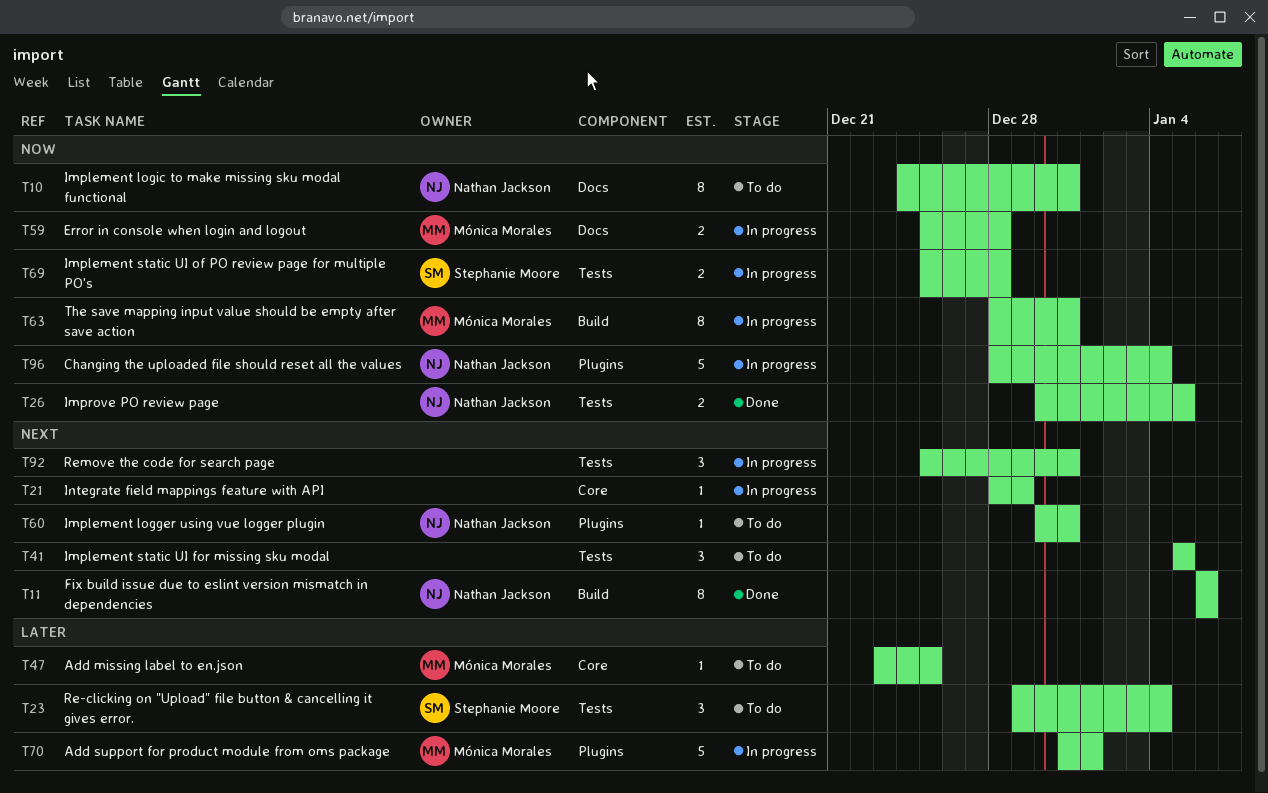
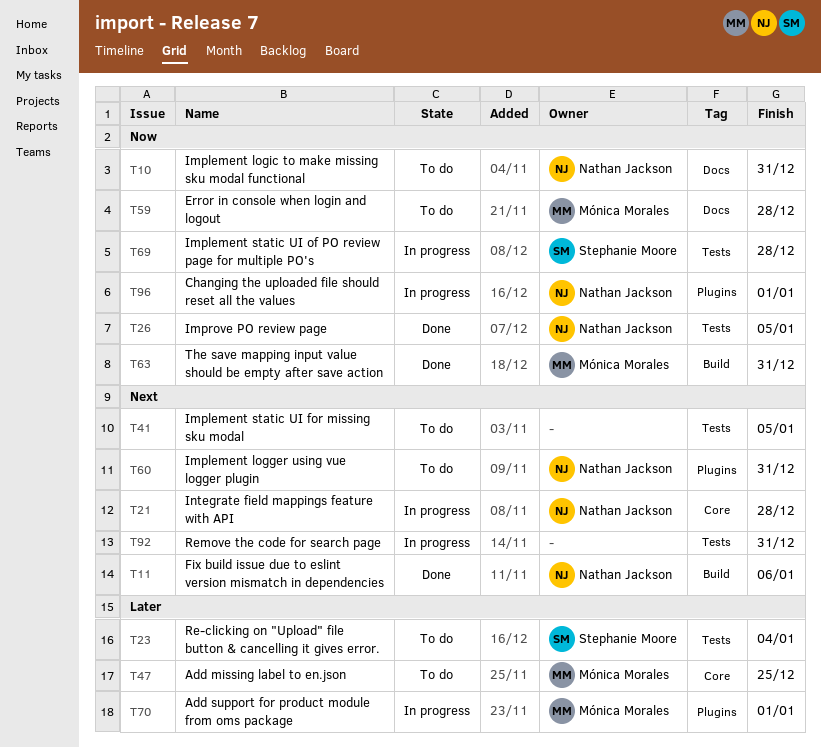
T21, owner: none -> Nathan Jackson
T21, due: Dec 29 -> Dec 28
T59, status: In progress -> To do
T63, status: In progress -> Done
T96, due: Jan 4 -> Jan 1

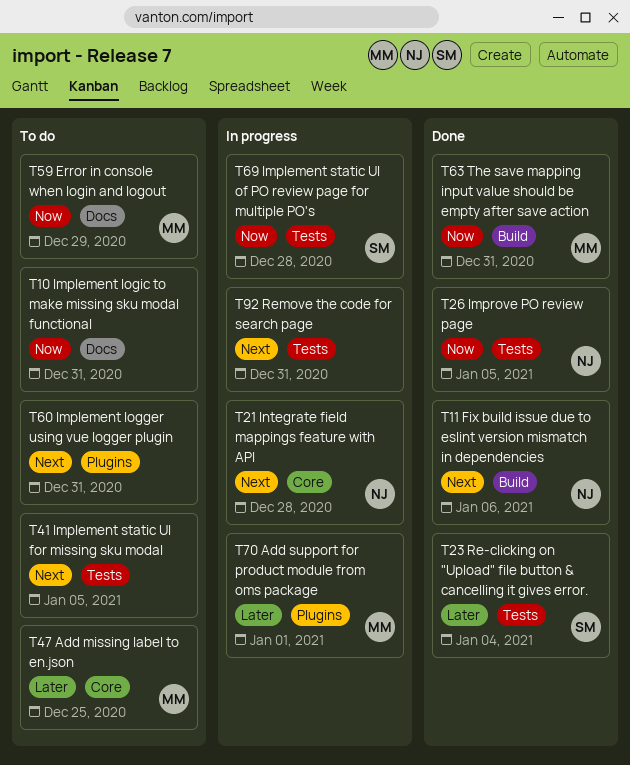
T10, owner: Nathan Jackson -> none
T23, status: To do -> Done
T59, due: Dec 28 -> Dec 29
T60, owner: Nathan Jackson -> none
T96: present -> none

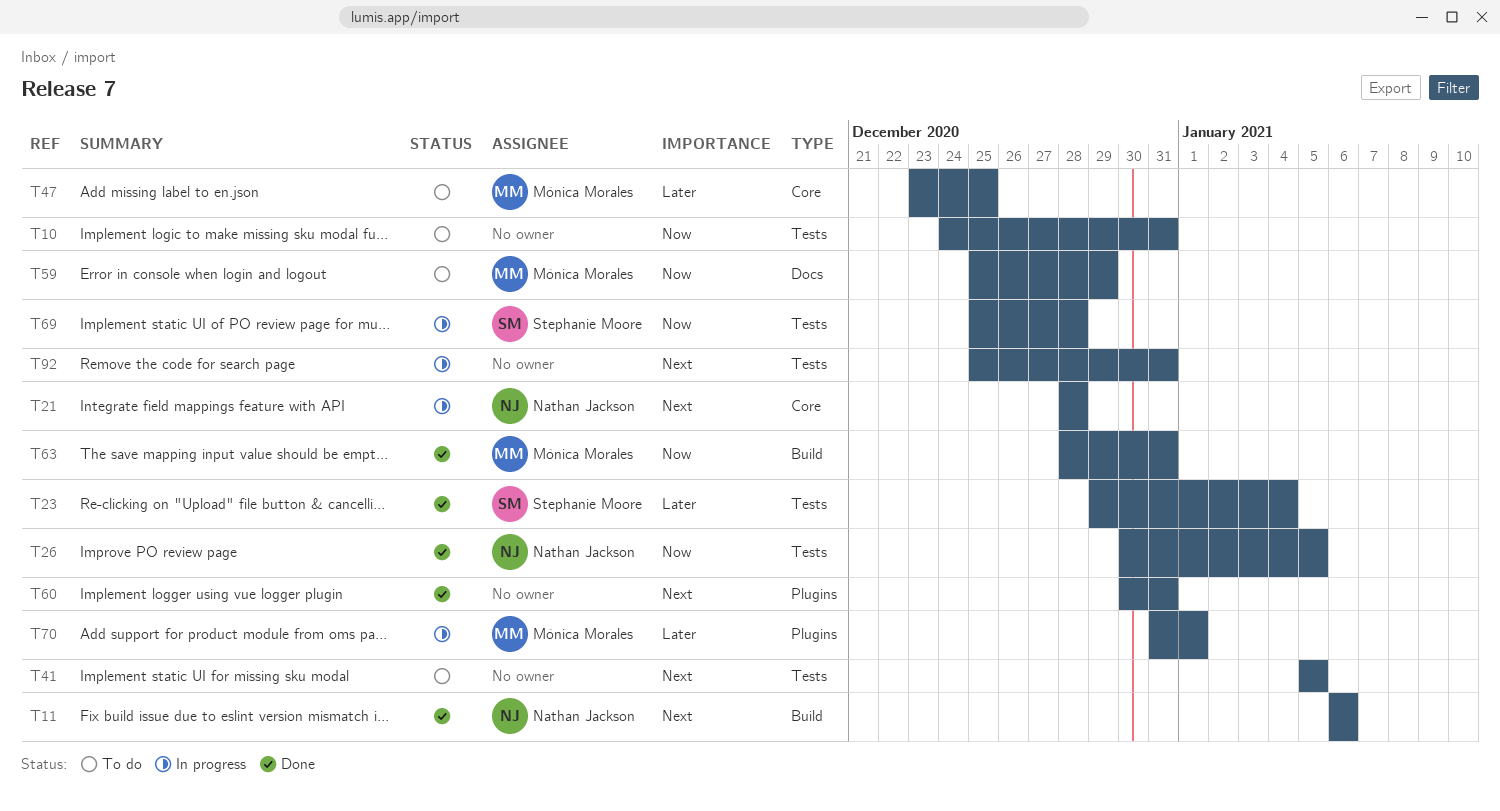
T10, label: Docs -> Tests
T60, status: To do -> Done

